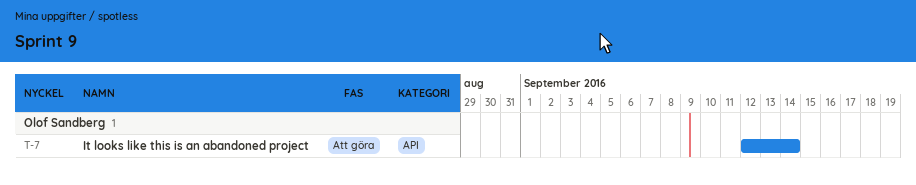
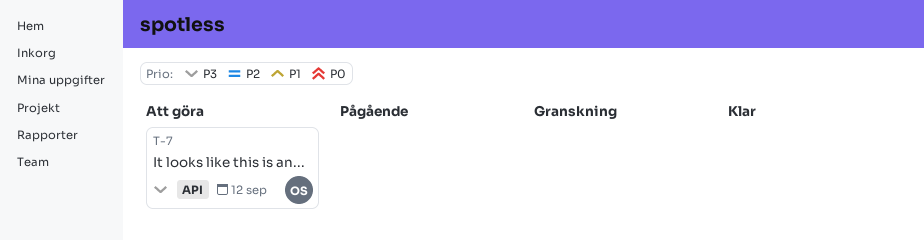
T-7, due: Sep 14 -> Sep 12

